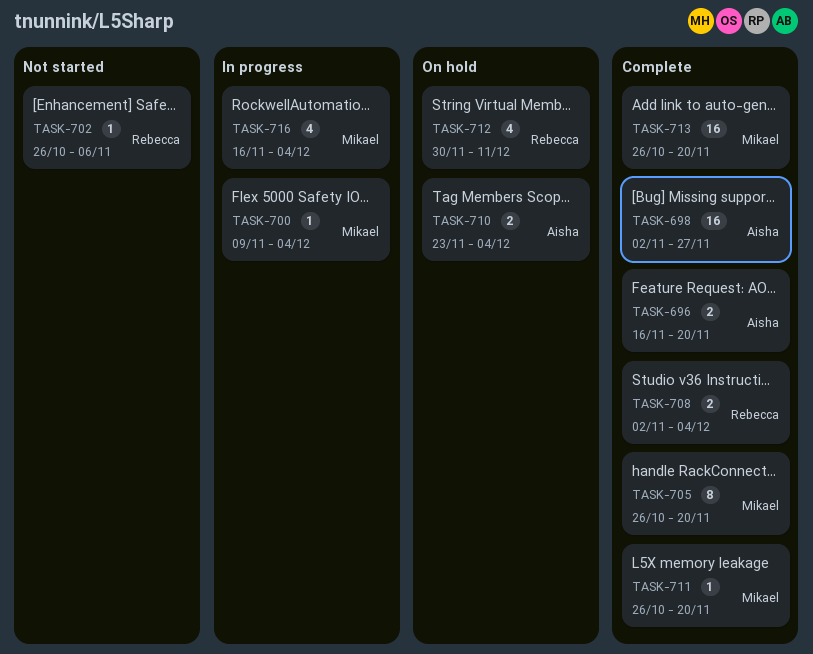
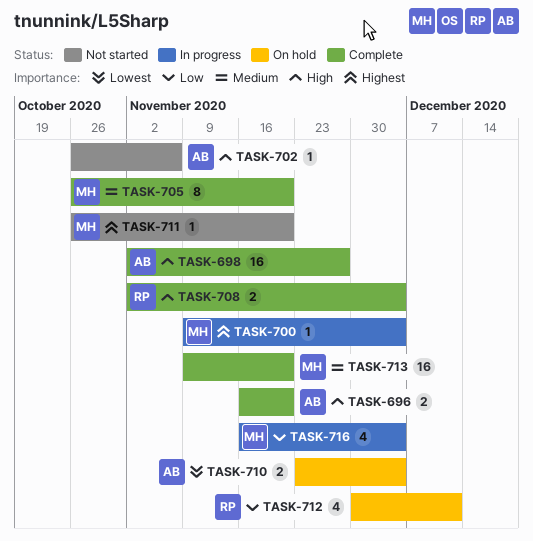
TASK-702, owner: Rebecca -> Aisha
TASK-711, status: Complete -> Not started
TASK-713, start: Oct 26 -> Nov 9

